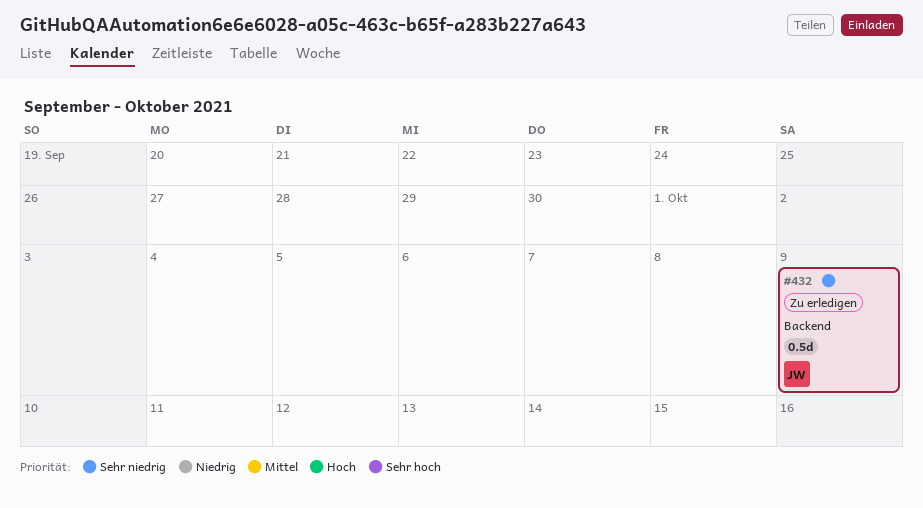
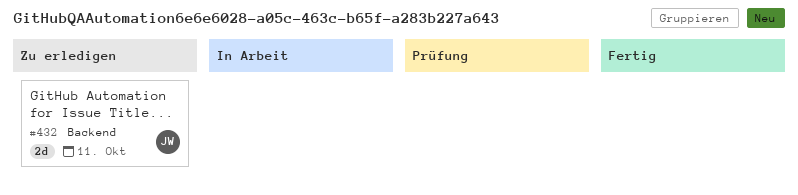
#432, estimate: 0.5d -> 2d
#432, due: Oct 9 -> Oct 11

